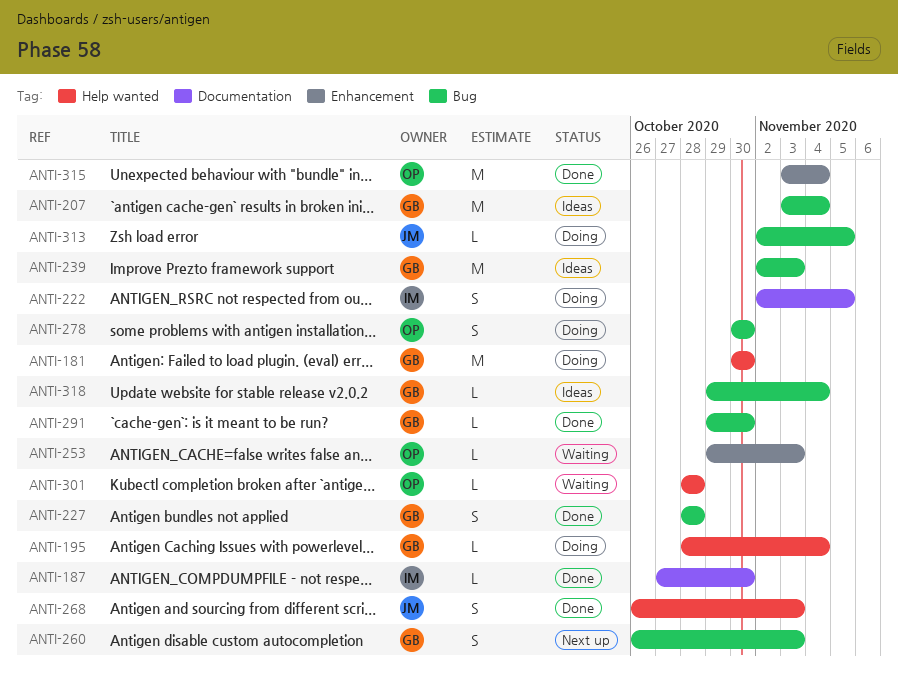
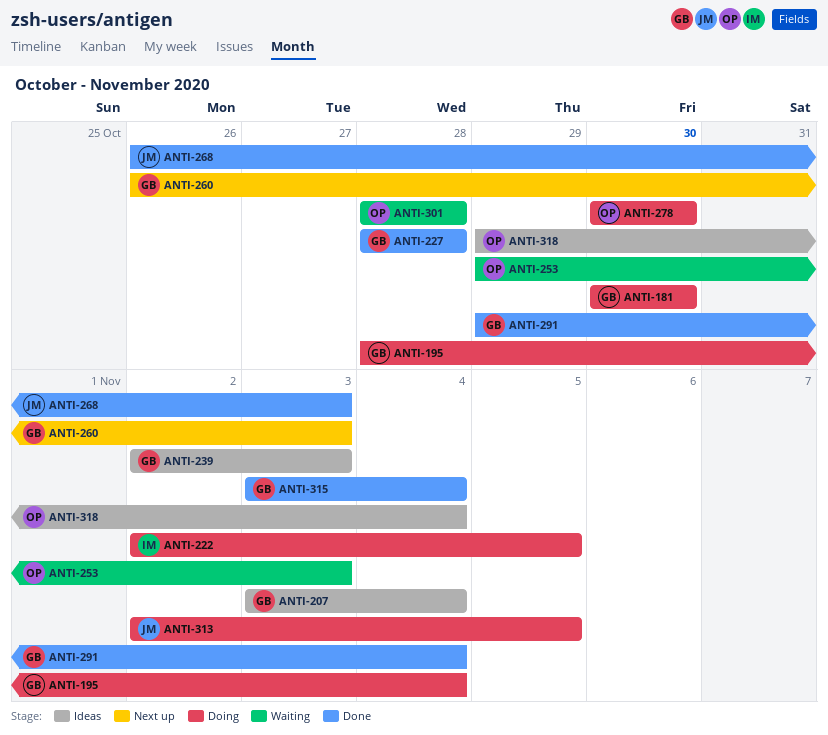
ANTI-187: present -> none
ANTI-291, due: Oct 30 -> Nov 4
ANTI-315, owner: OP -> GB
ANTI-318, owner: GB -> OP

